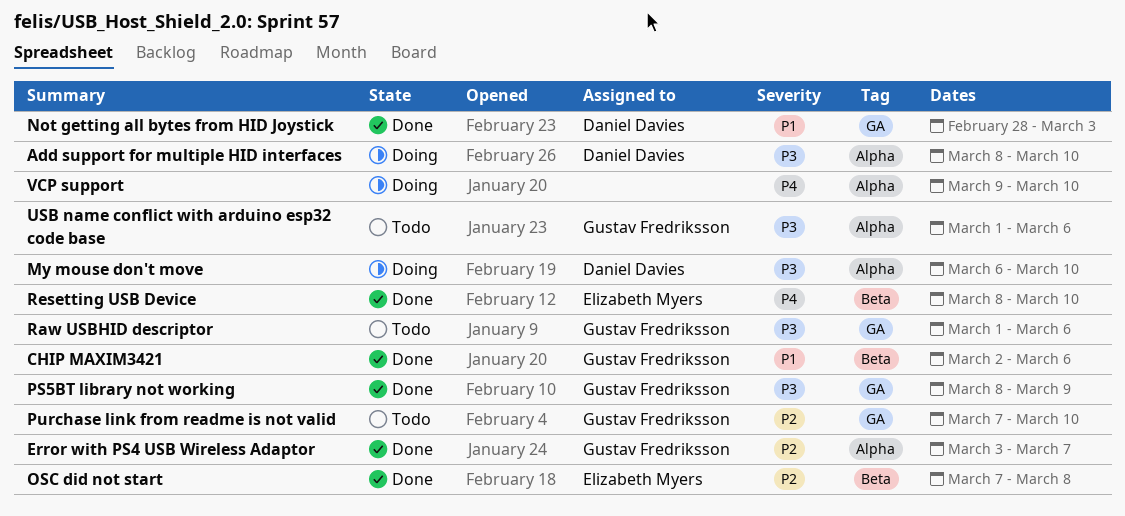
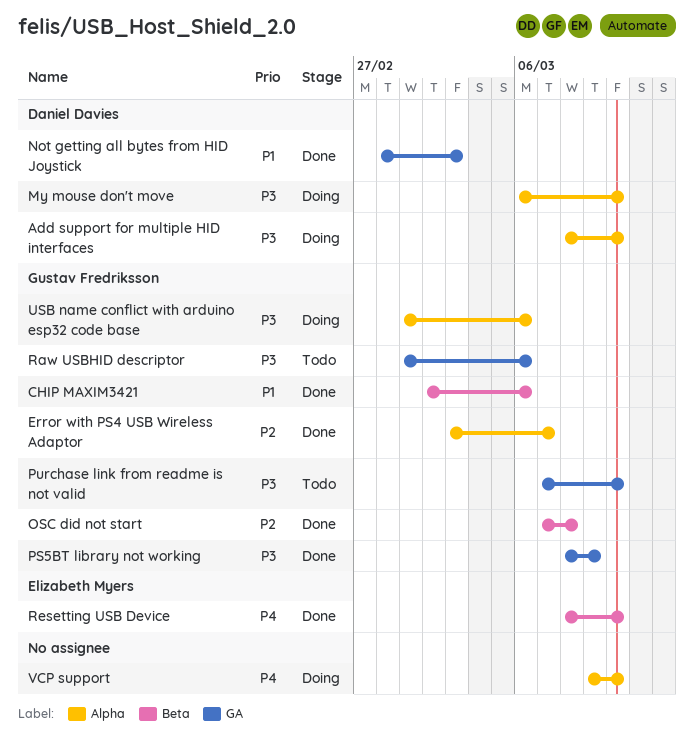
OSC did not start, owner: Elizabeth Myers -> Gustav Fredriksson
Purchase link from readme is not valid, priority: P2 -> P3
USB name conflict with arduino esp32 code base, status: Todo -> Doing

